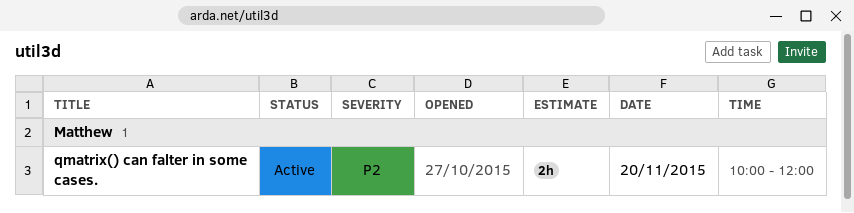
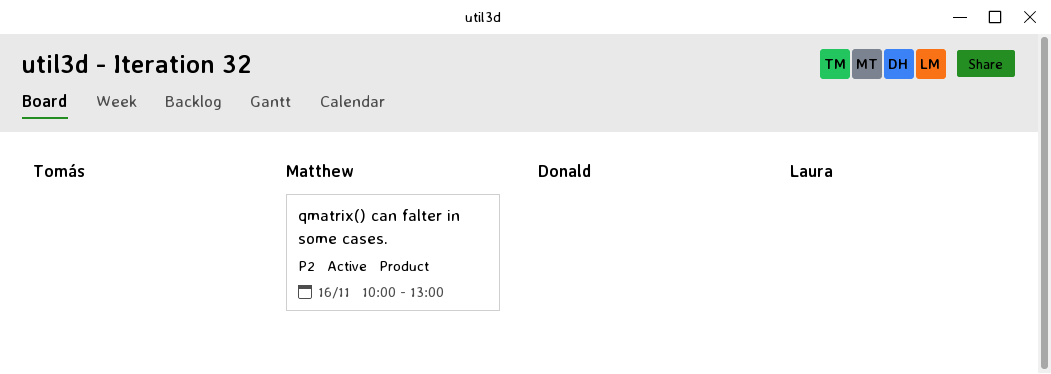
qmatrix() can falter in some cases., day: Nov 20 -> Nov 16
qmatrix() can falter in some cases., ends: 12:00 -> 13:00

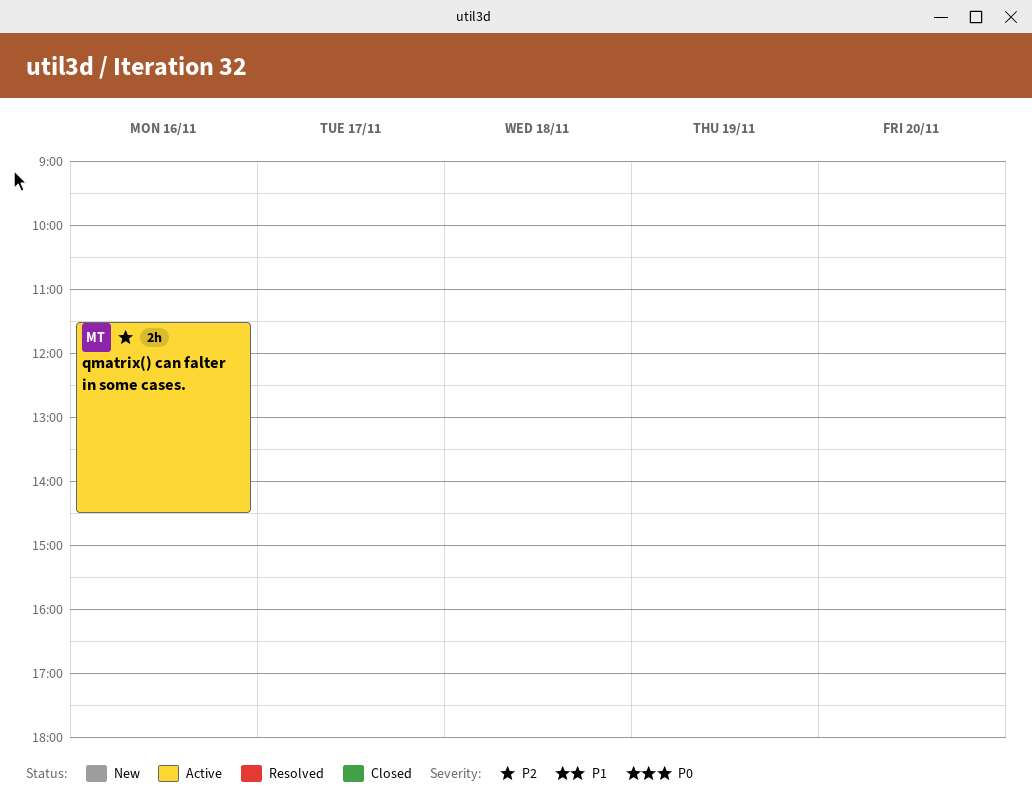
qmatrix() can falter in some cases., begins: 10:00 -> 11:30
qmatrix() can falter in some cases., ends: 13:00 -> 14:30

